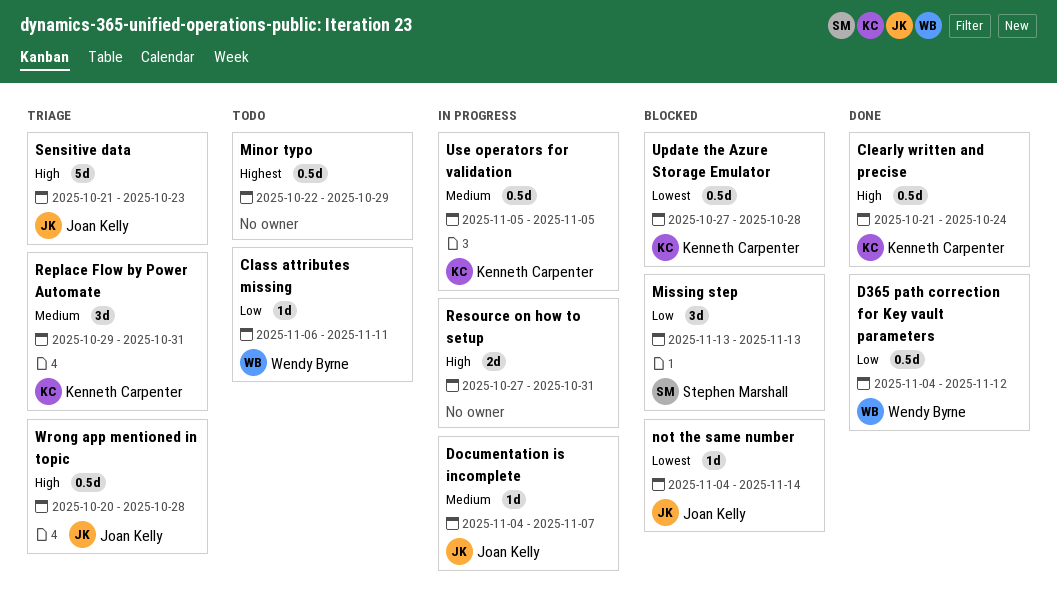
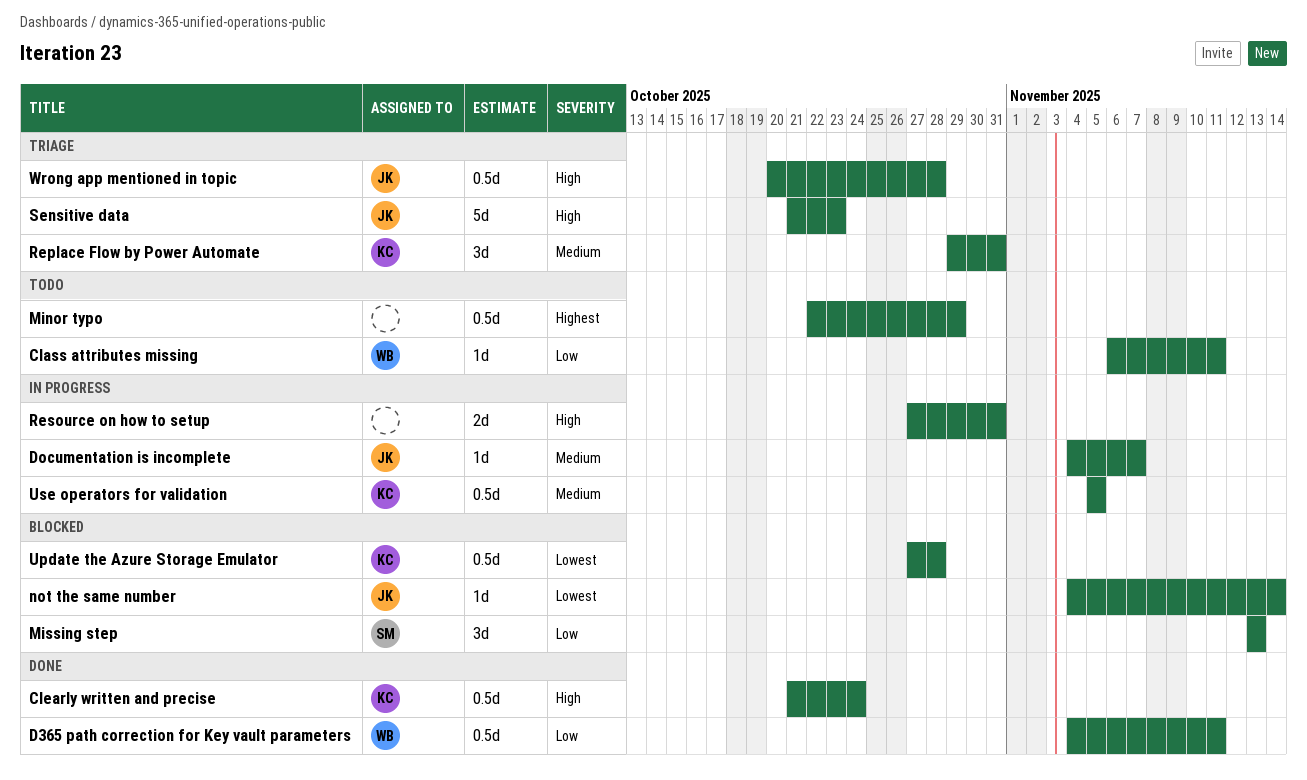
D365 path correction for Key vault parameters, due: Nov 12 -> Nov 11

